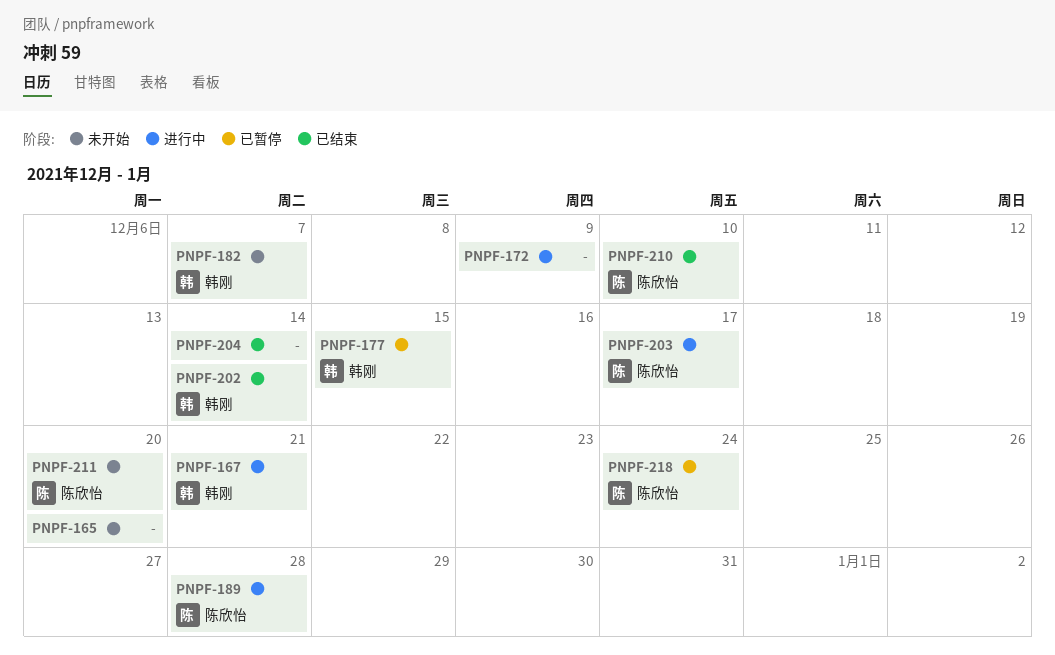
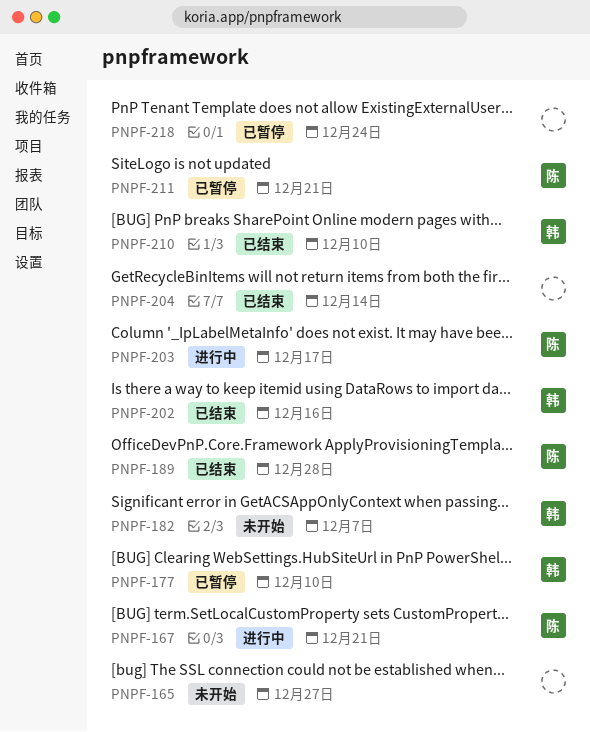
PNPF-165, due: Dec 20 -> Dec 27
PNPF-167, owner: 韩刚 -> 陈欣怡
PNPF-172: present -> none
PNPF-177, due: Dec 15 -> Dec 10
PNPF-189, status: 进行中 -> 已结束
PNPF-202, due: Dec 14 -> Dec 16
PNPF-210, owner: 陈欣怡 -> 韩刚
PNPF-211, status: 未开始 -> 已暂停
PNPF-211, due: Dec 20 -> Dec 21
PNPF-218, owner: 陈欣怡 -> none

